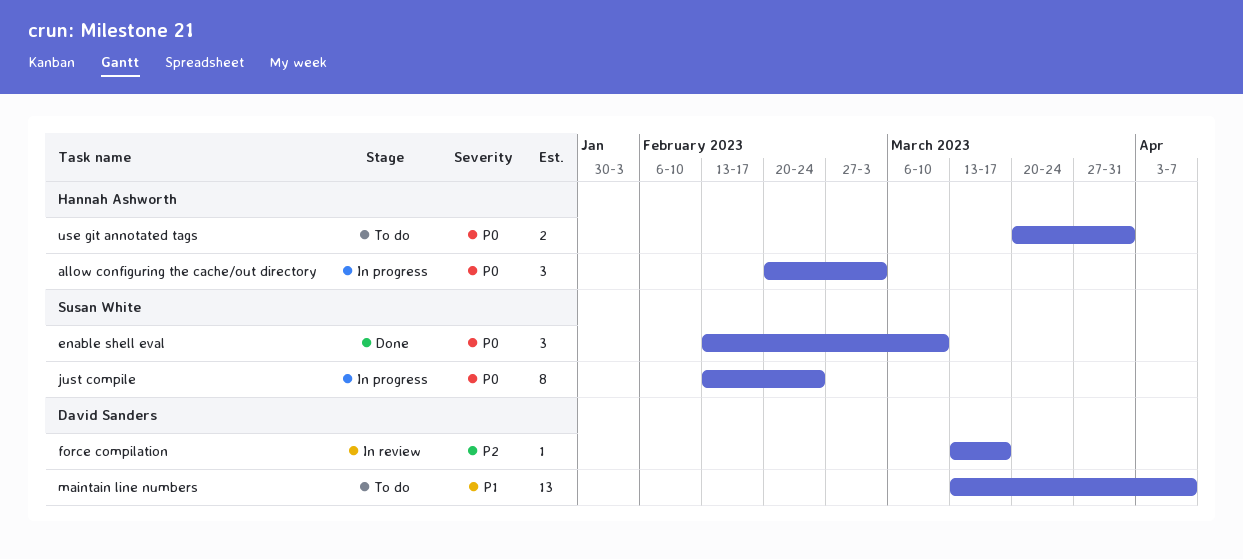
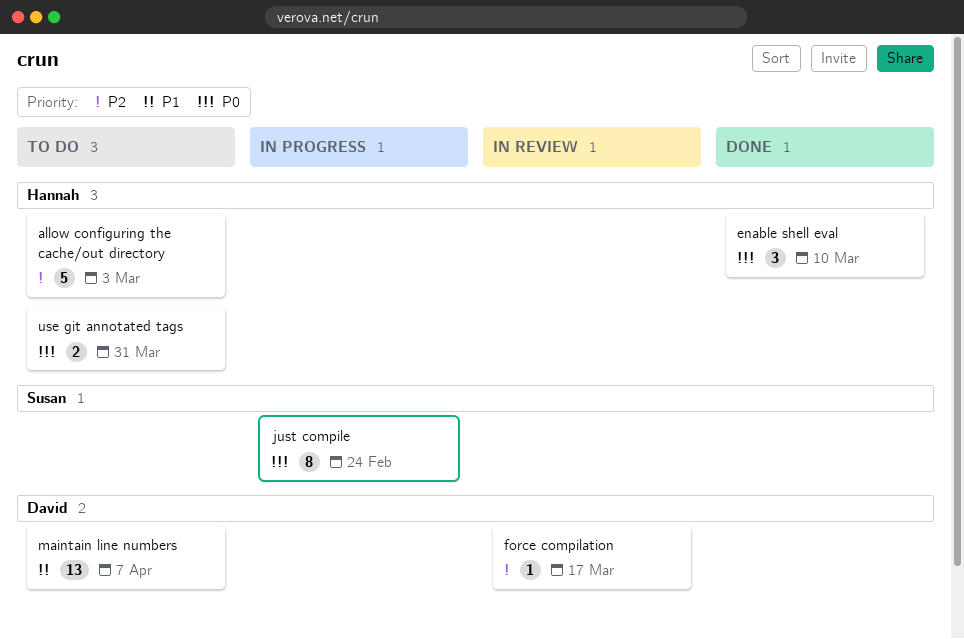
allow configuring the cache/out directory, status: In progress -> To do
allow configuring the cache/out directory, priority: P0 -> P2
allow configuring the cache/out directory, estimate: 3 -> 5
enable shell eval, owner: Susan White -> Hannah Ashworth

